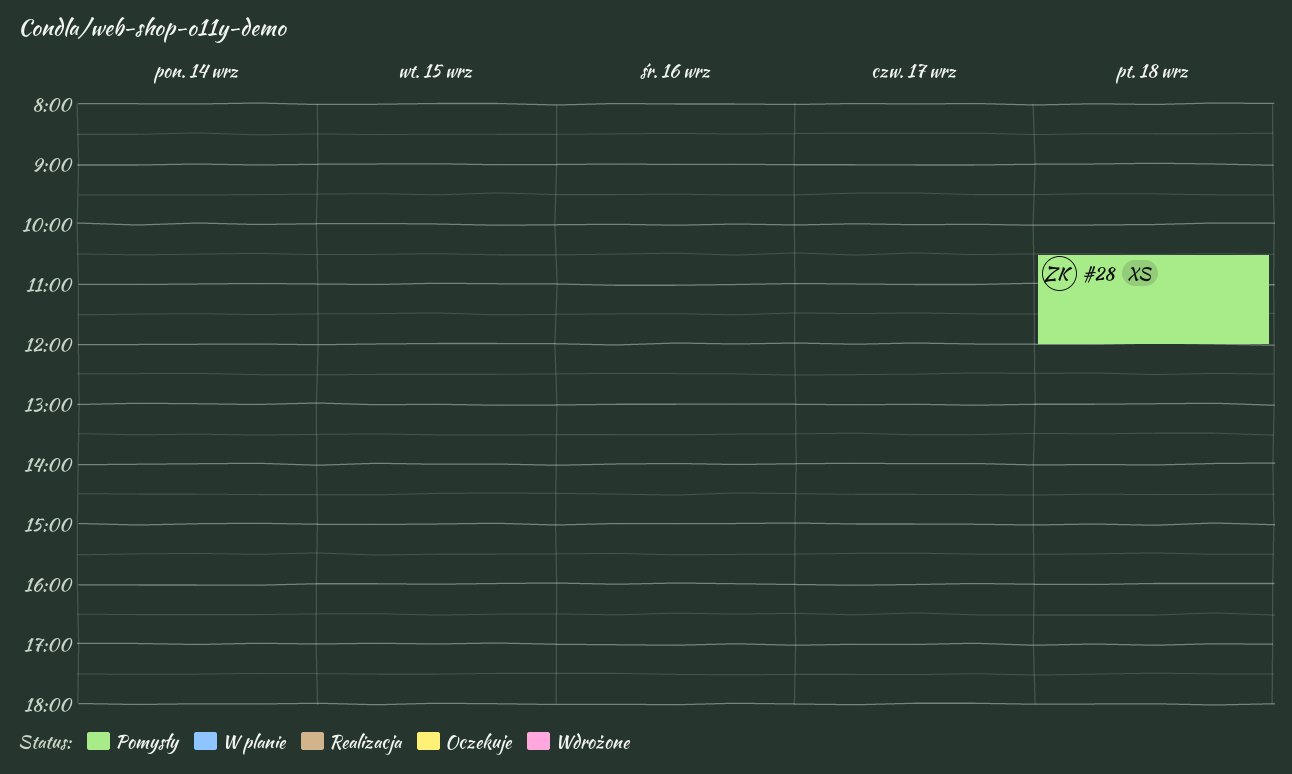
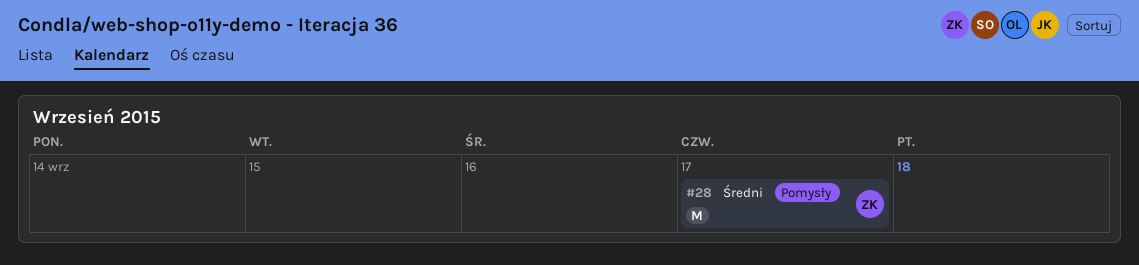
#28, estimate: XS -> M
#28, day: Sep 18 -> Sep 17

